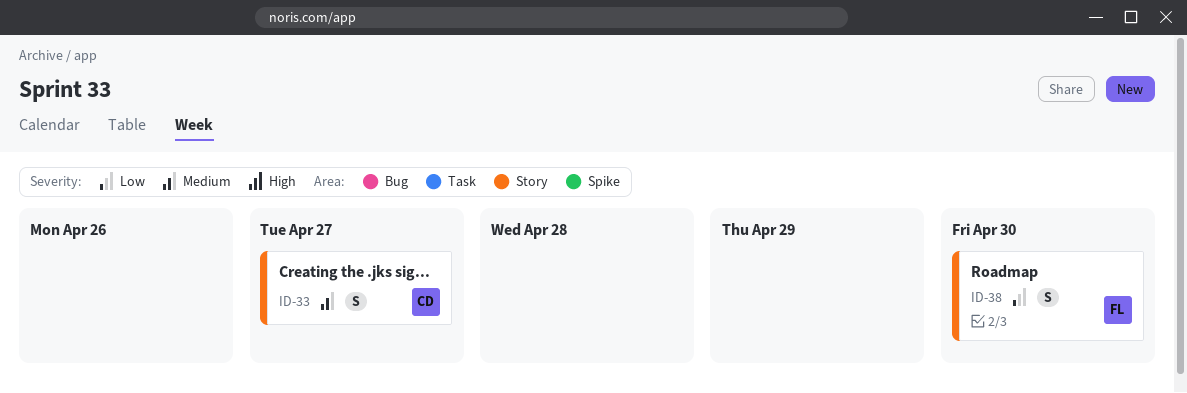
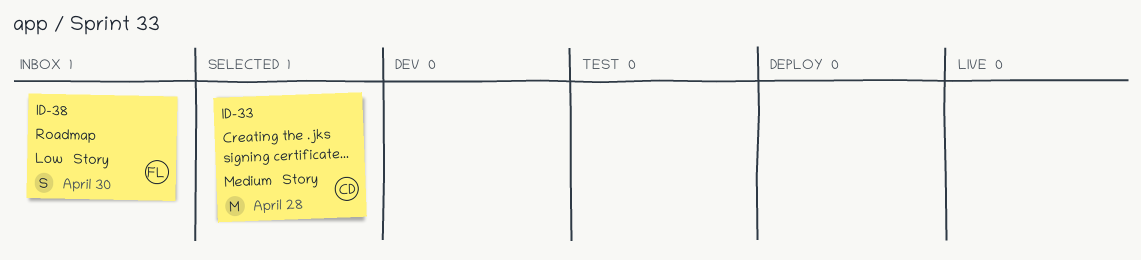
ID-33, estimate: S -> M
ID-33, due: Apr 27 -> Apr 28

